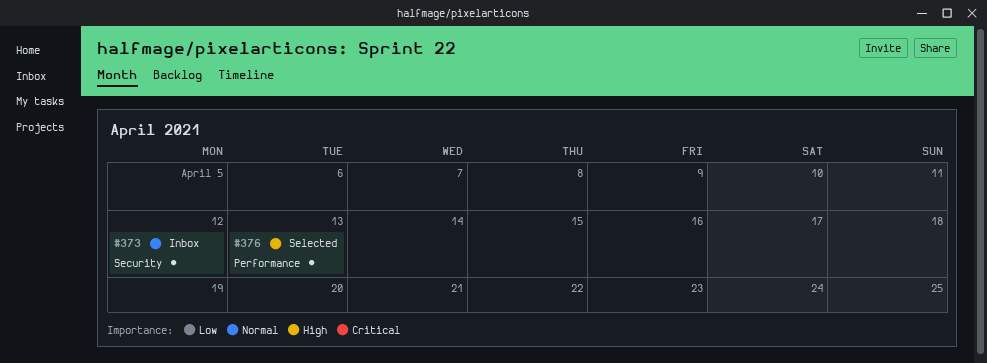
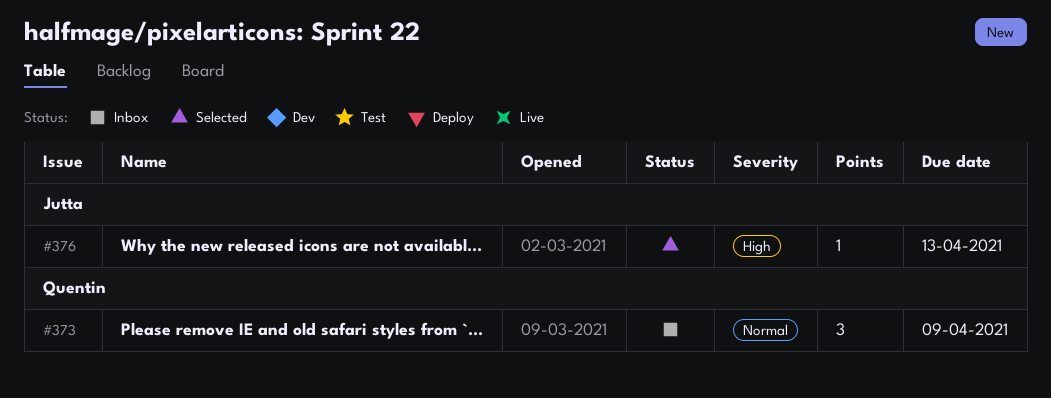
#373, estimate: 1 -> 3
#373, due: Apr 12 -> Apr 9

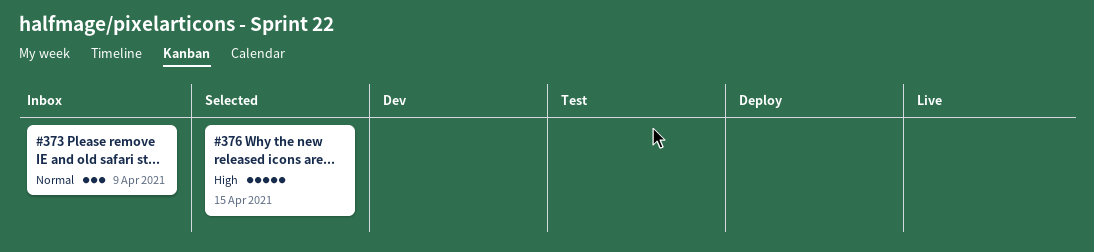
#376, estimate: 1 -> 5
#376, due: Apr 13 -> Apr 15

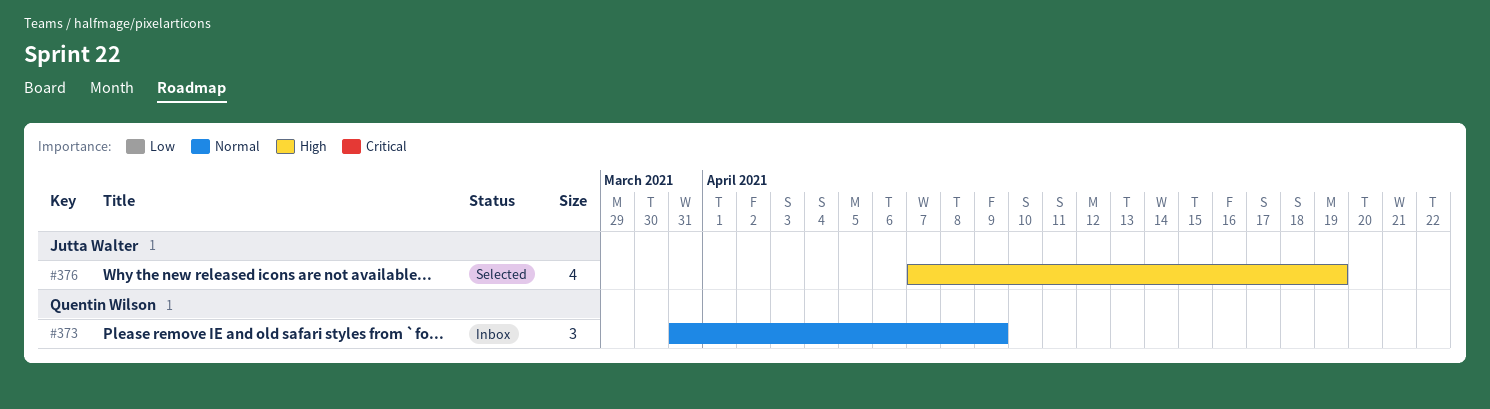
#376, estimate: 5 -> 4
#376, due: Apr 15 -> Apr 19

